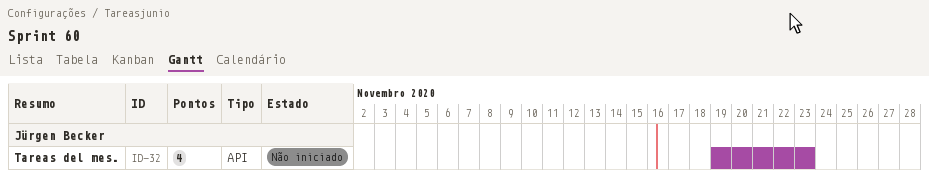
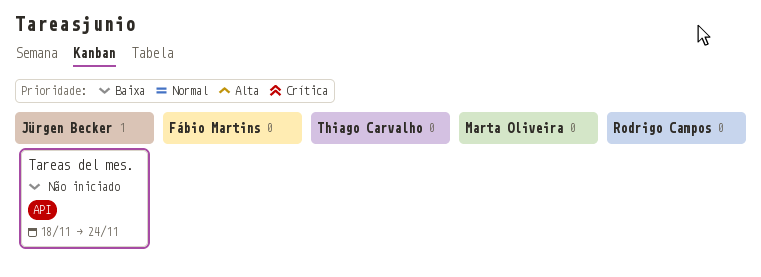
Tareas del mes., start: Nov 19 -> Nov 18
Tareas del mes., due: Nov 23 -> Nov 24

